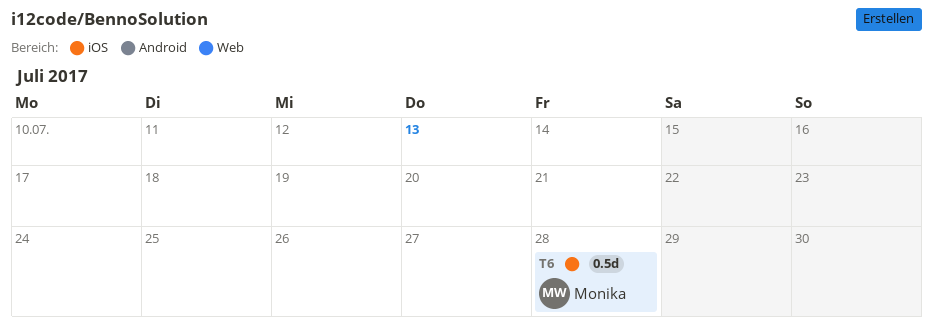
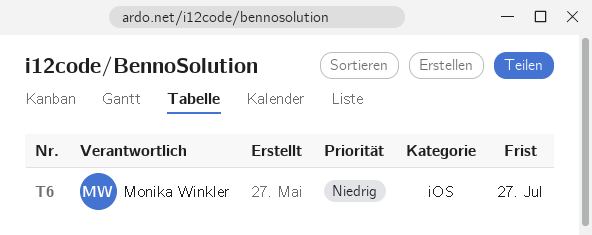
T6, due: Jul 28 -> Jul 27

